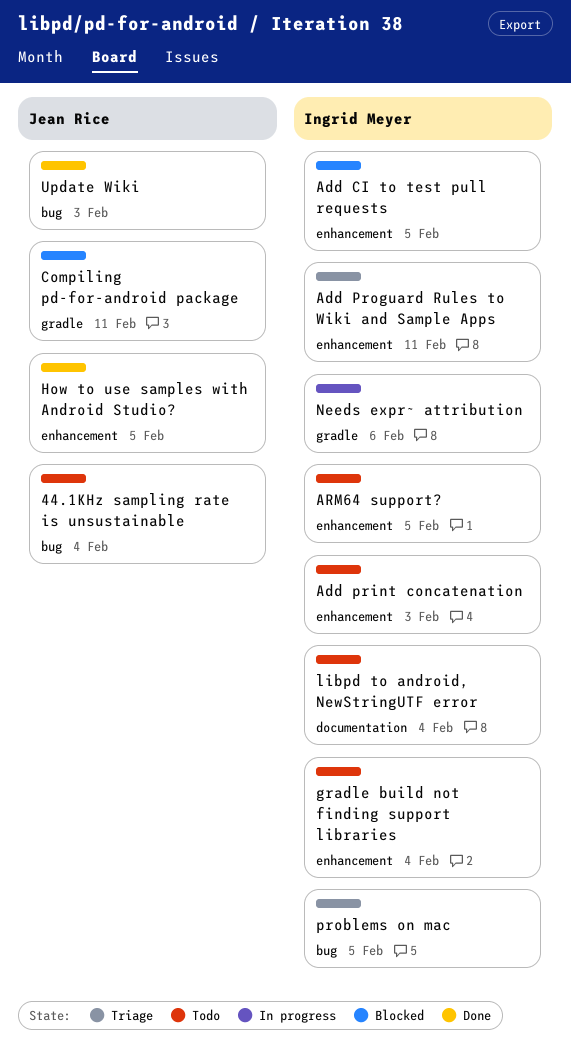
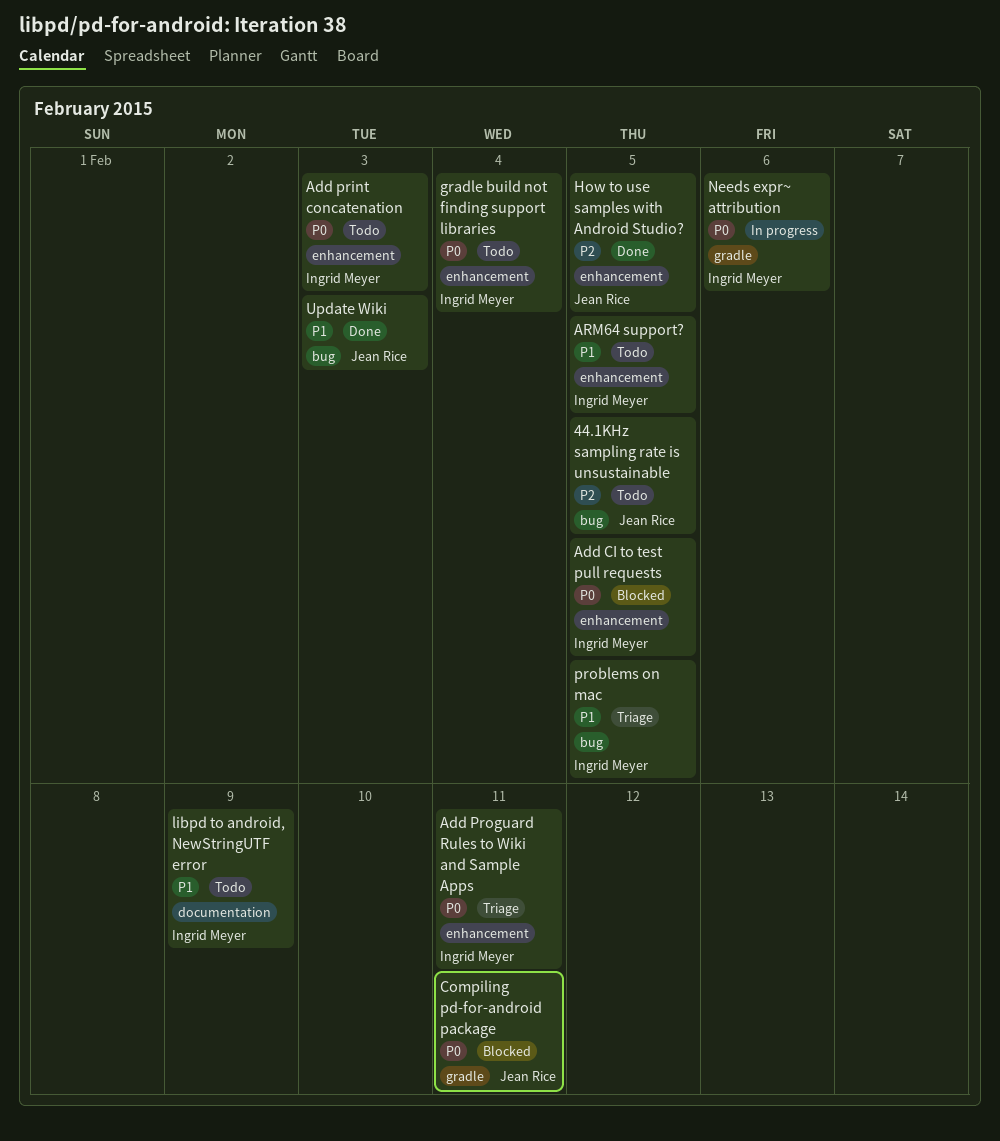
44.1KHz sampling rate is unsustainable, due: Feb 4 -> Feb 5
libpd to android, NewStringUTF error, due: Feb 4 -> Feb 9

